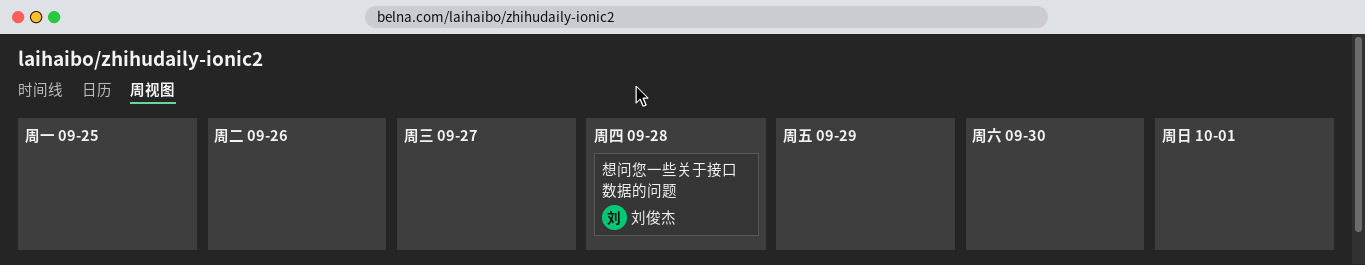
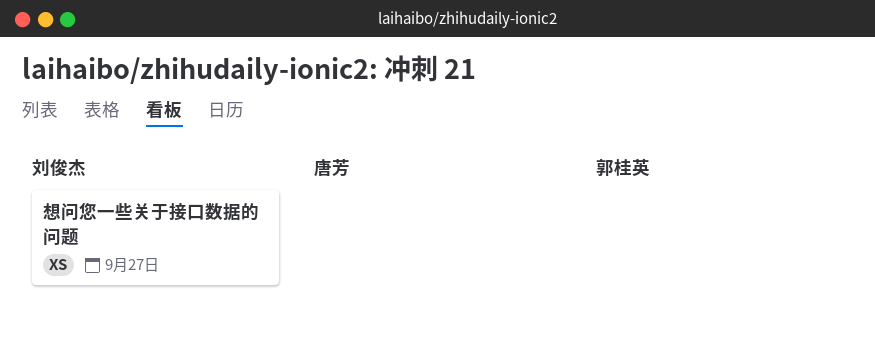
想问您一些关于接口数据的问题, due: Sep 28 -> Sep 27

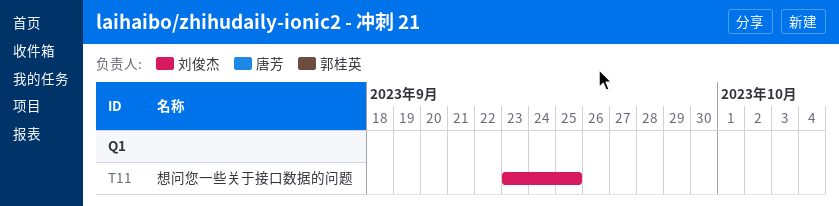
想问您一些关于接口数据的问题, due: Sep 27 -> Sep 25

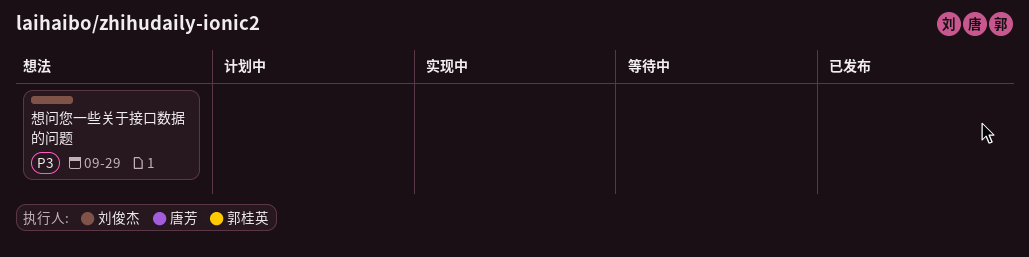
想问您一些关于接口数据的问题, due: Sep 25 -> Sep 29

